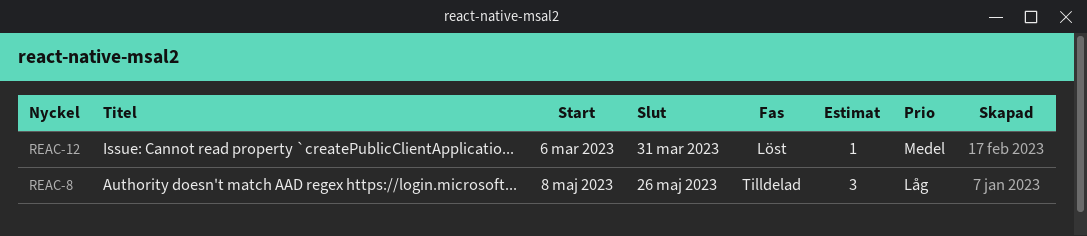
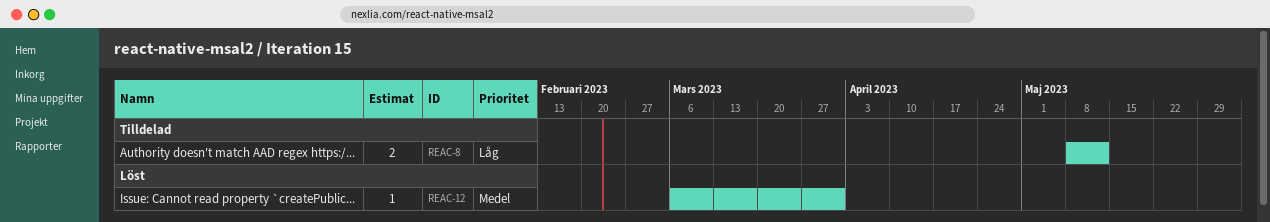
REAC-8, estimate: 3 -> 2
REAC-8, due: May 26 -> May 12

